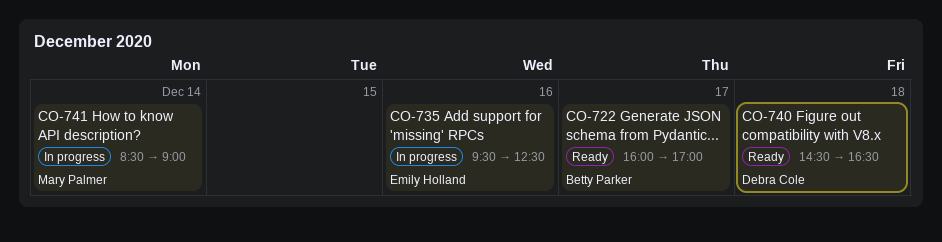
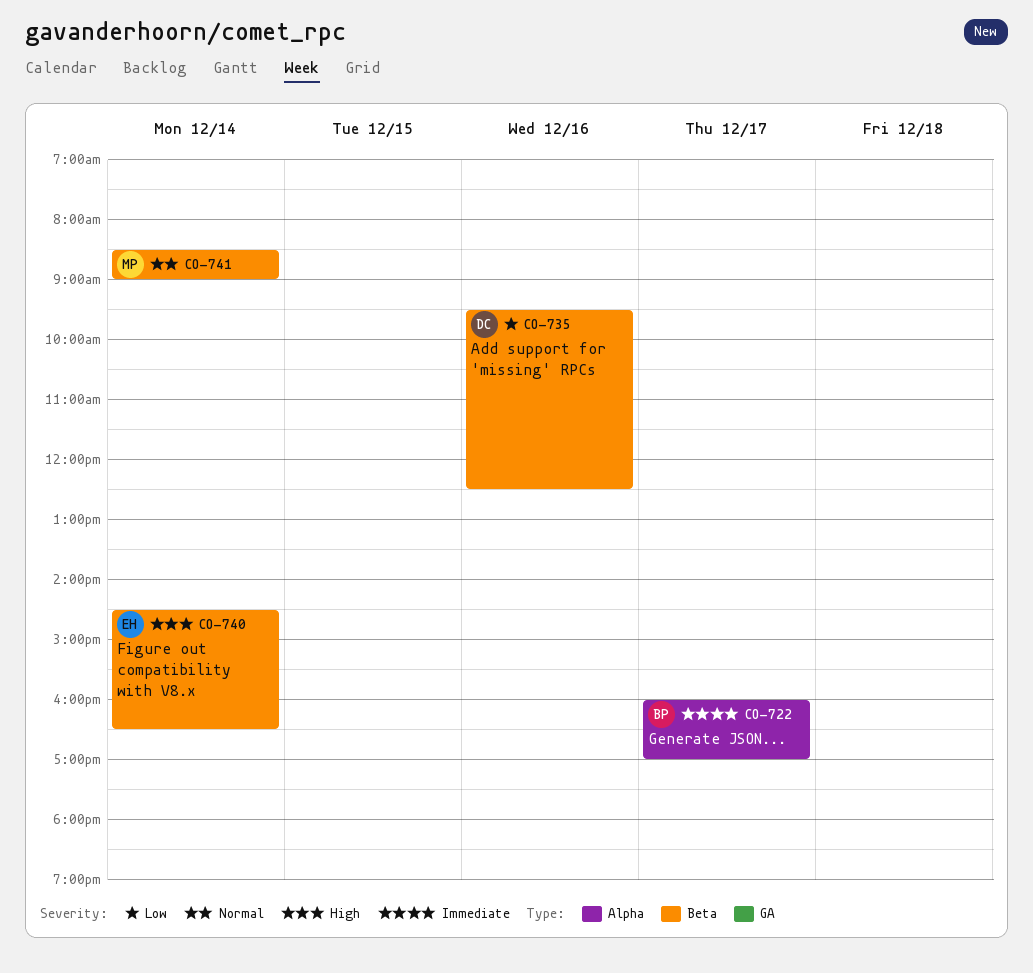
CO-735, owner: Emily Holland -> Debra Cole
CO-740, owner: Debra Cole -> Emily Holland
CO-740, day: Dec 18 -> Dec 14

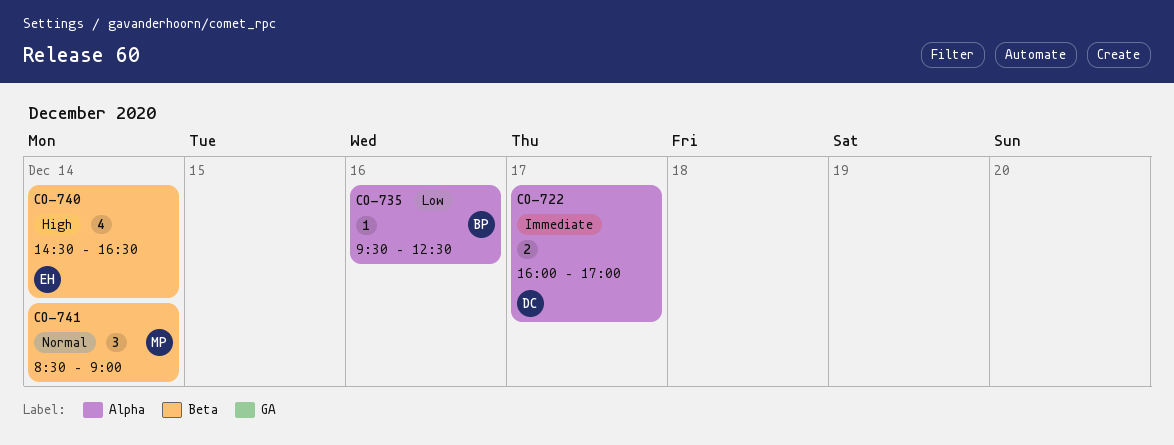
CO-722, owner: BP -> DC
CO-735, owner: DC -> BP
CO-735, label: Beta -> Alpha

